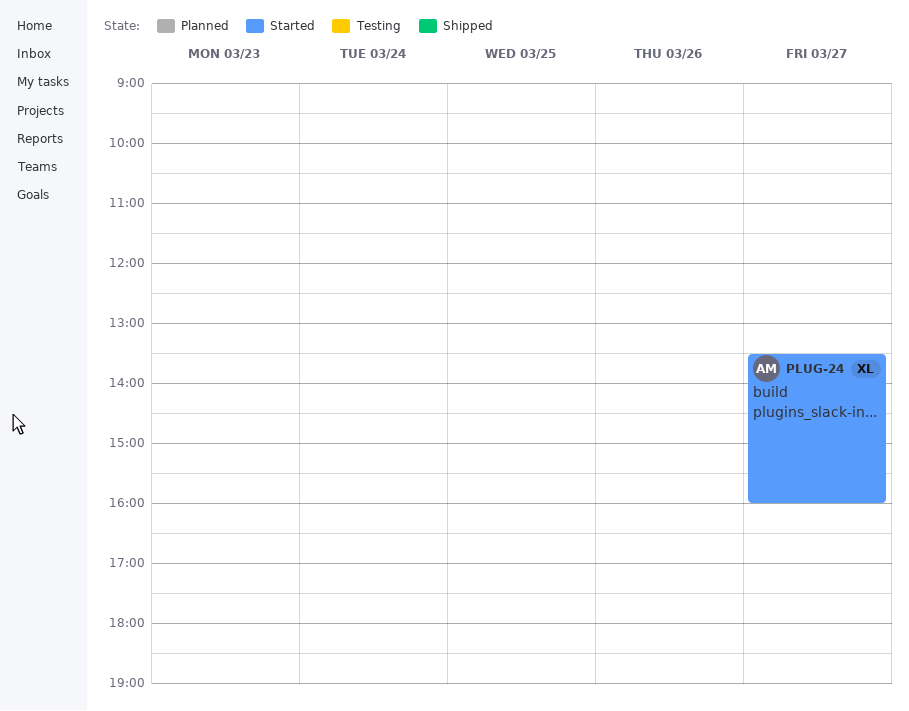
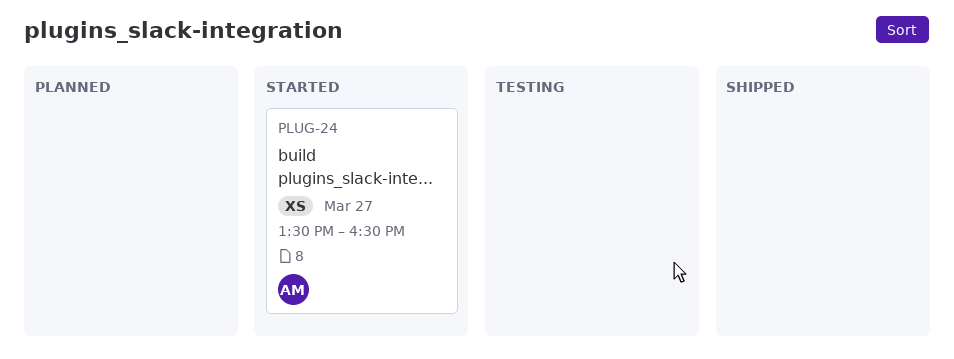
PLUG-24, estimate: XL -> XS
PLUG-24, ends: 16:00 -> 16:30

